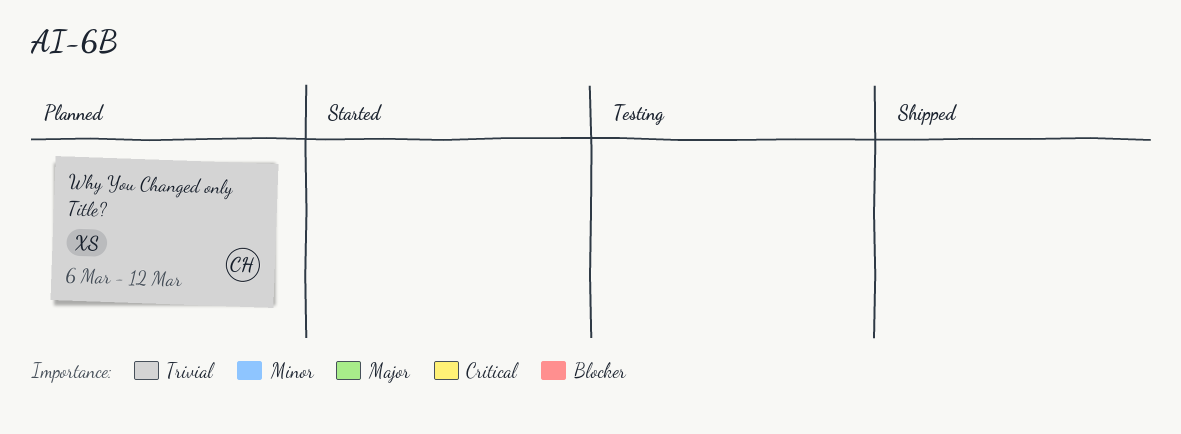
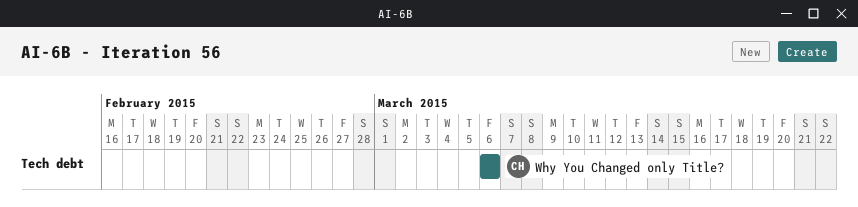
Why You Changed only Title?, due: Mar 12 -> Mar 6

